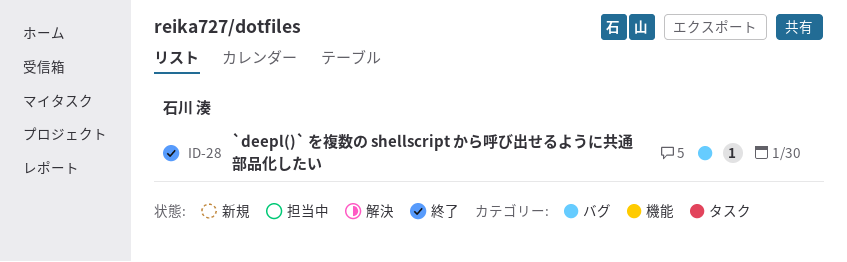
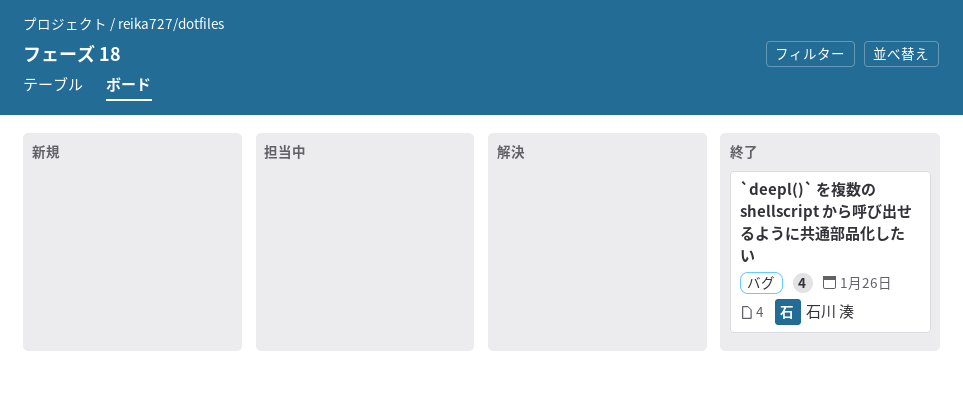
`deepl()` を複数の shellscript から呼び出せるように共通部品化したい, estimate: 1 -> 4
`deepl()` を複数の shellscript から呼び出せるように共通部品化したい, due: Jan 30 -> Jan 26

